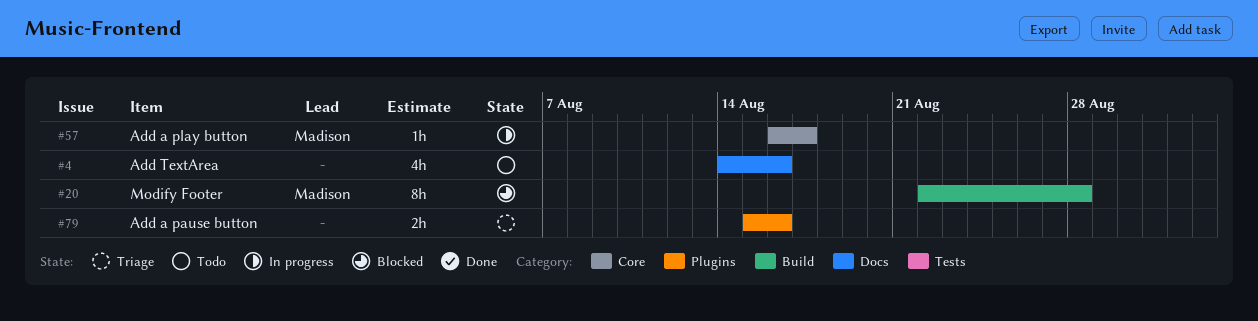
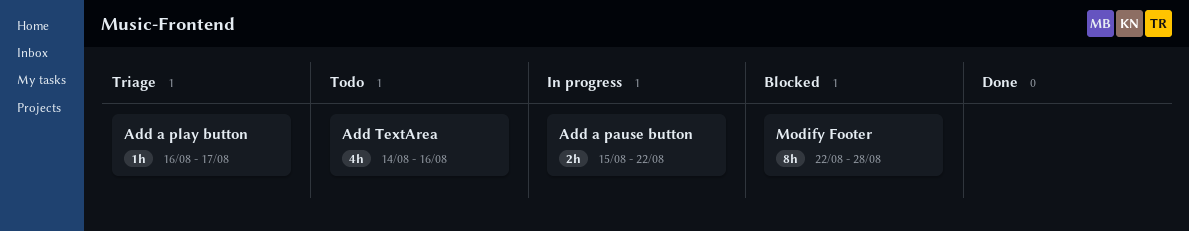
Add a pause button, status: Triage -> In progress
Add a pause button, due: Aug 16 -> Aug 22
Add a play button, status: In progress -> Triage

